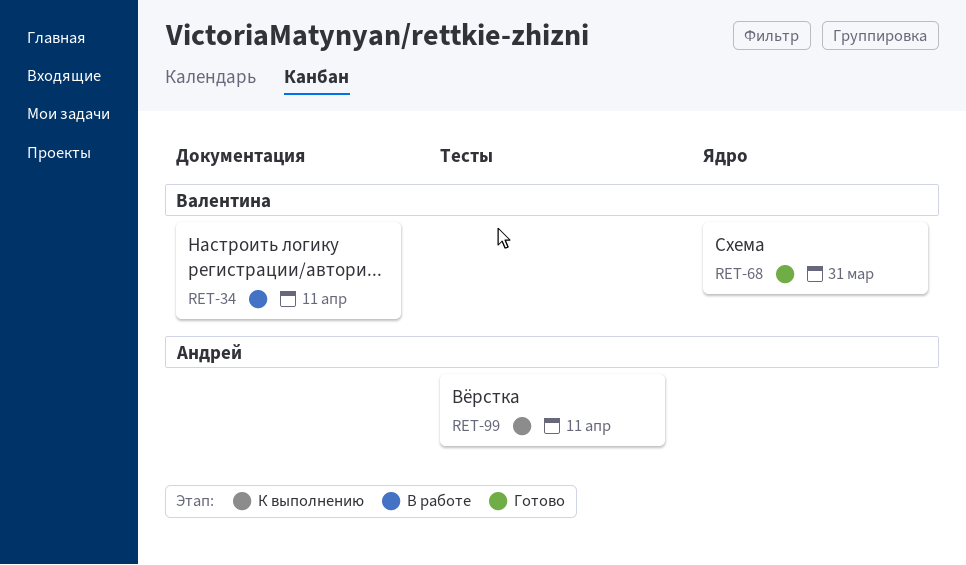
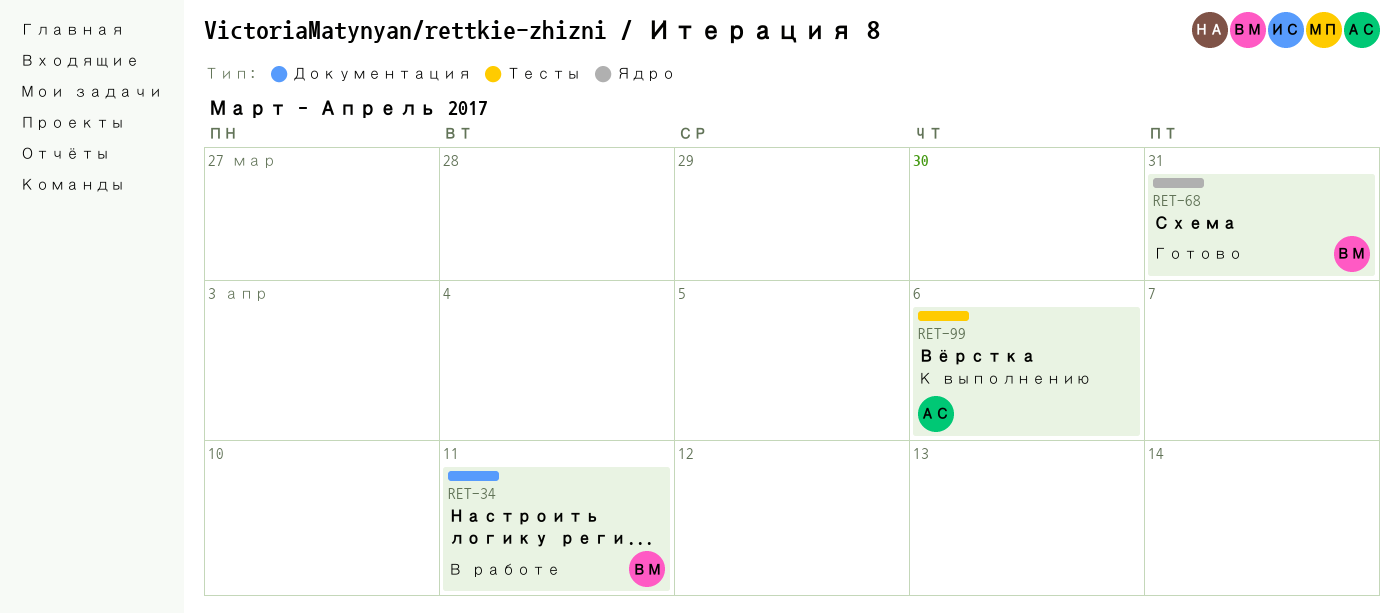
RET-99, due: Apr 11 -> Apr 6

